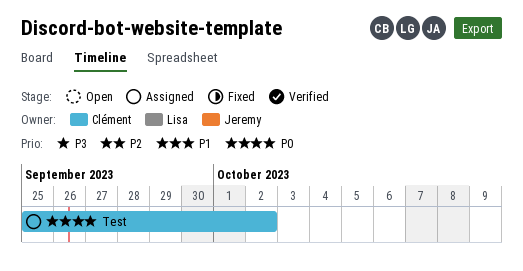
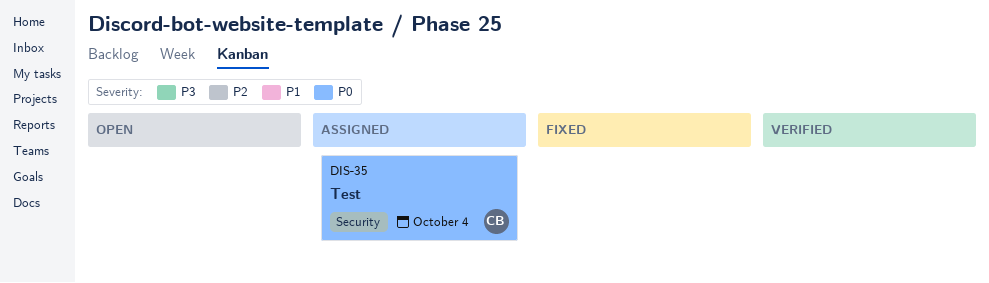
Test, due: Oct 2 -> Oct 4

